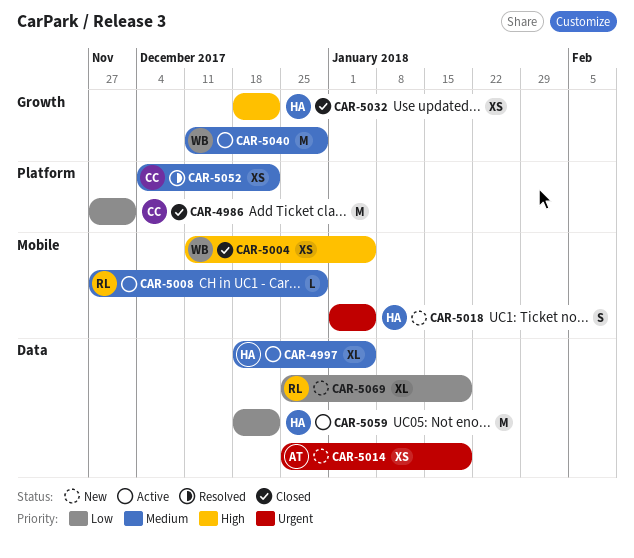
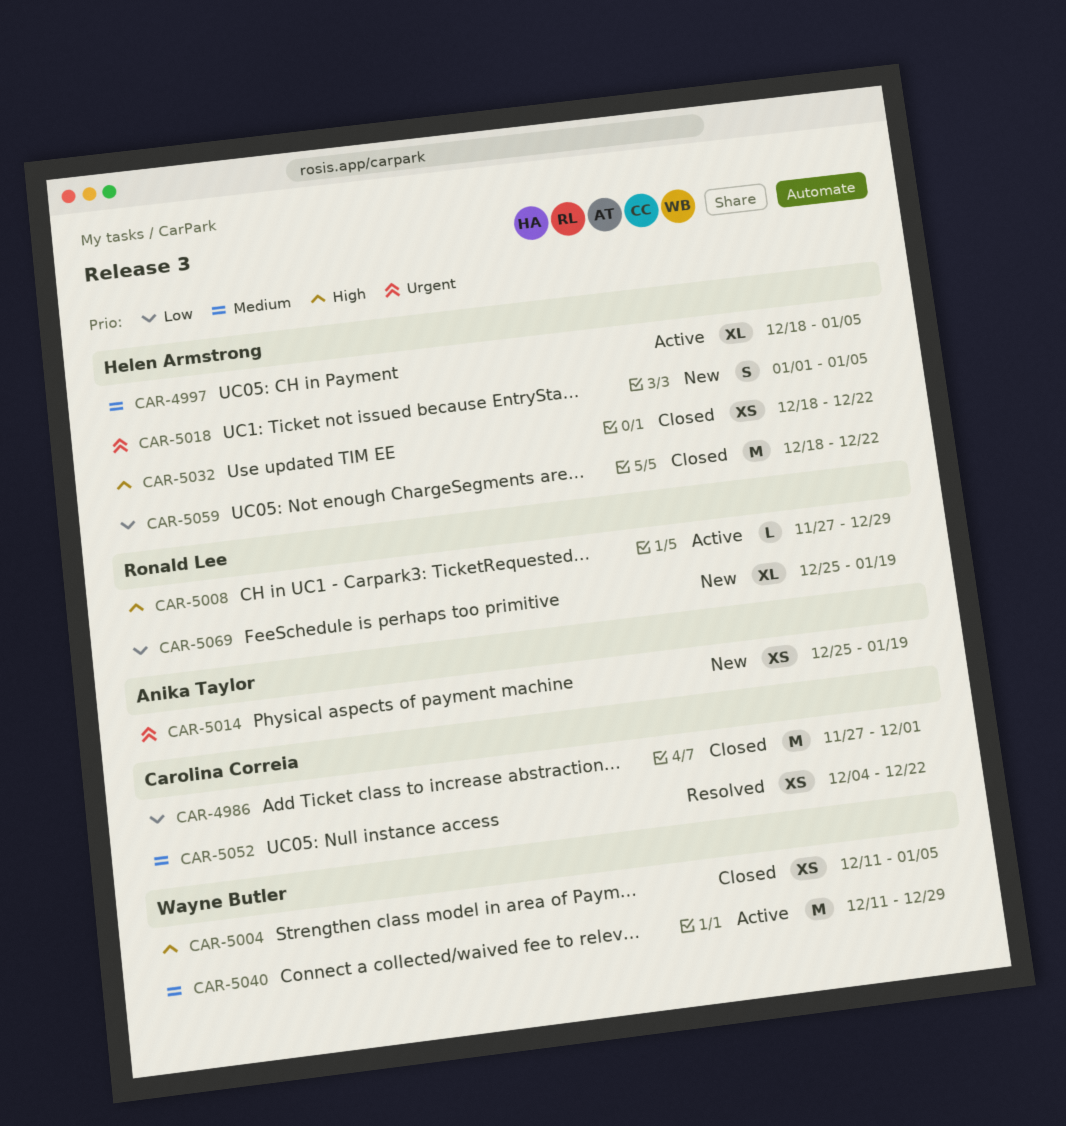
CAR-5008, priority: Medium -> High
CAR-5059, status: Active -> Closed

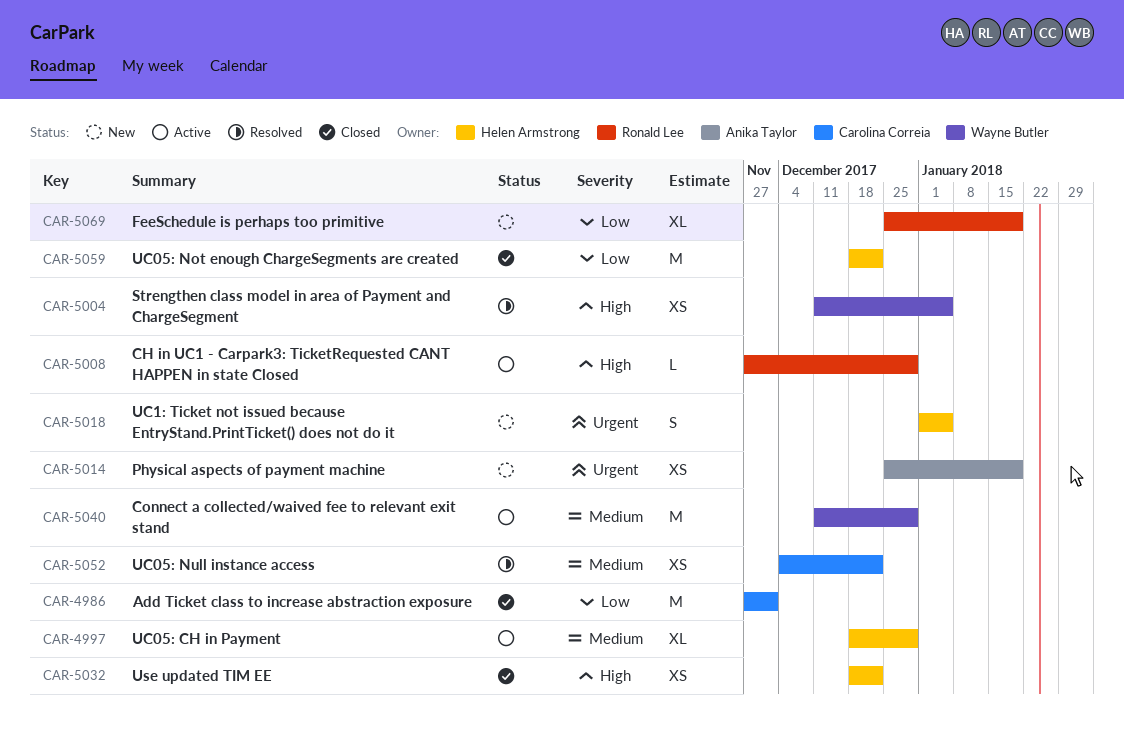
CAR-4997, due: Jan 5 -> Dec 29
CAR-5004, status: Closed -> Resolved

